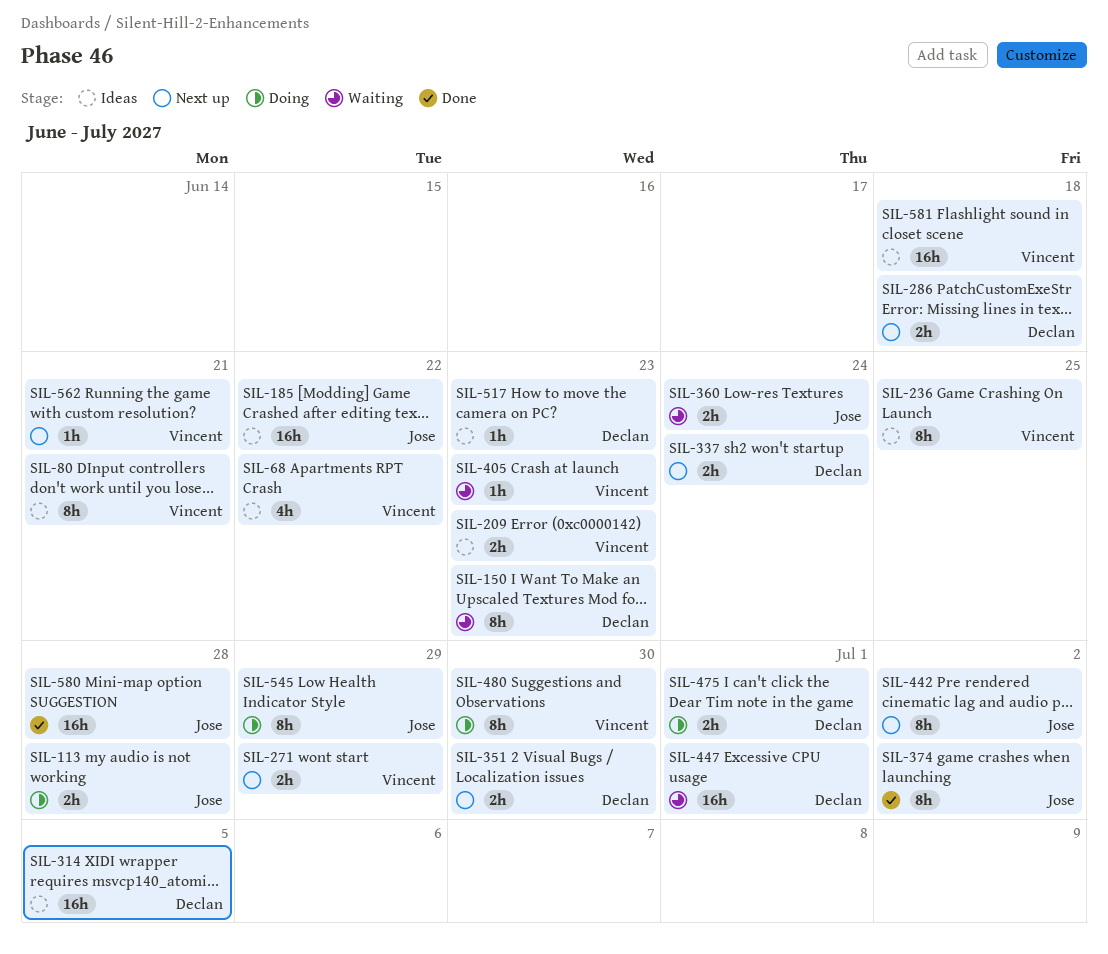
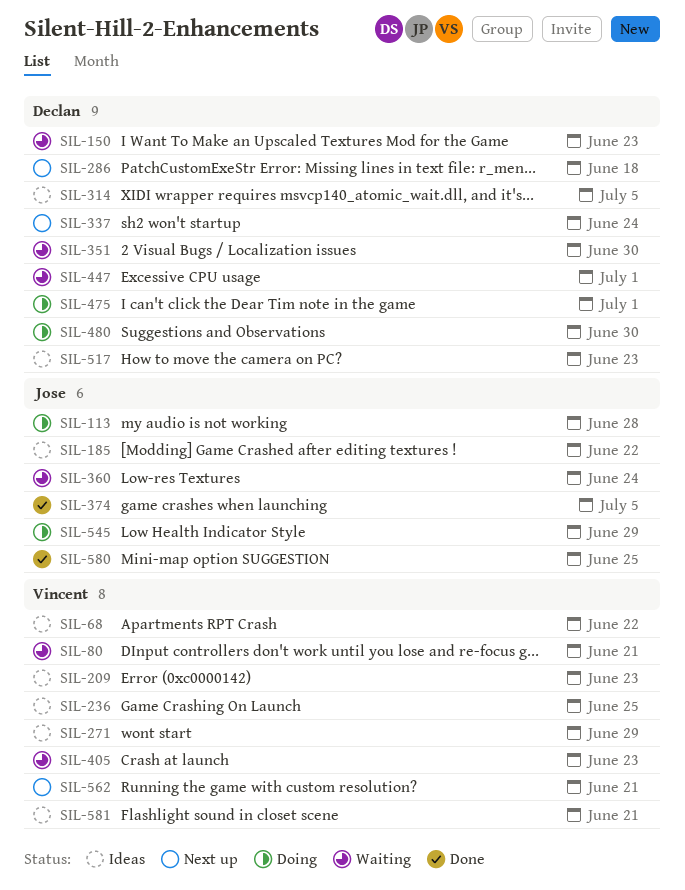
SIL-80, status: Ideas -> Waiting
SIL-271, status: Next up -> Ideas
SIL-351, status: Next up -> Waiting
SIL-374, due: Jul 2 -> Jul 5
SIL-442: present -> none
SIL-480, owner: Vincent -> Declan
SIL-580, due: Jun 28 -> Jun 25
SIL-581, due: Jun 18 -> Jun 21

